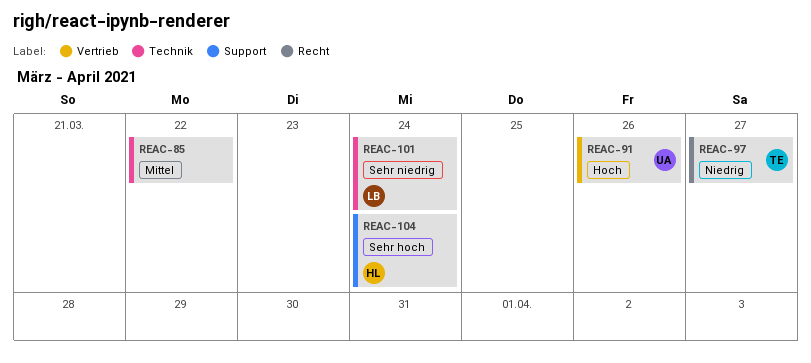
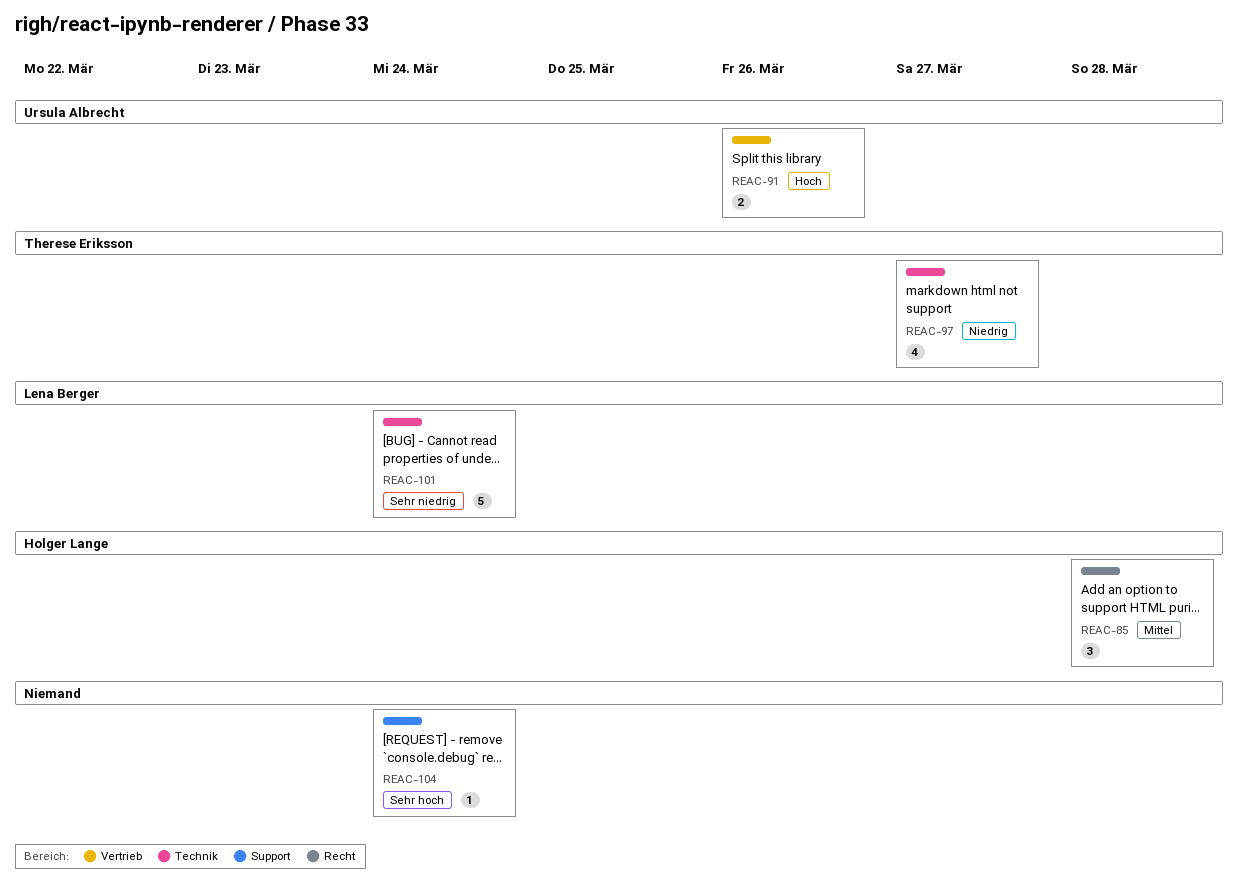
REAC-85, owner: none -> Holger Lange
REAC-85, label: Technik -> Recht
REAC-85, due: Mar 22 -> Mar 28
REAC-97, label: Recht -> Technik
REAC-104, owner: Holger Lange -> none

